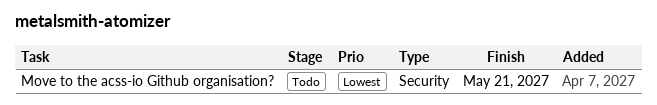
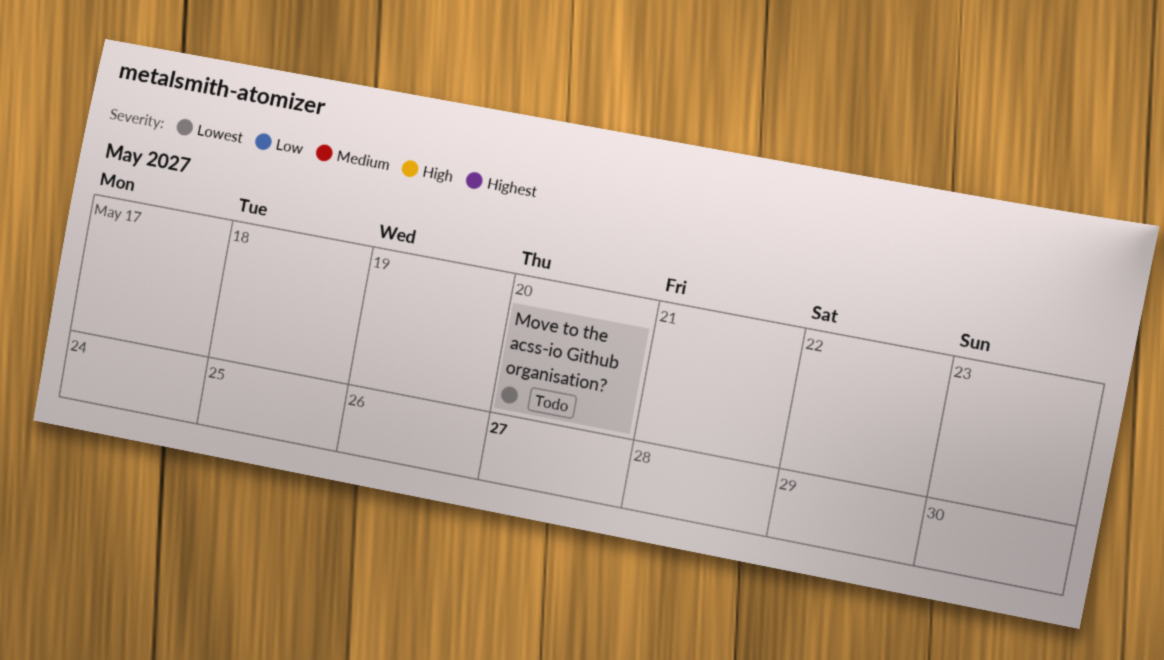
Move to the acss-io Github organisation?, due: May 21 -> May 20

